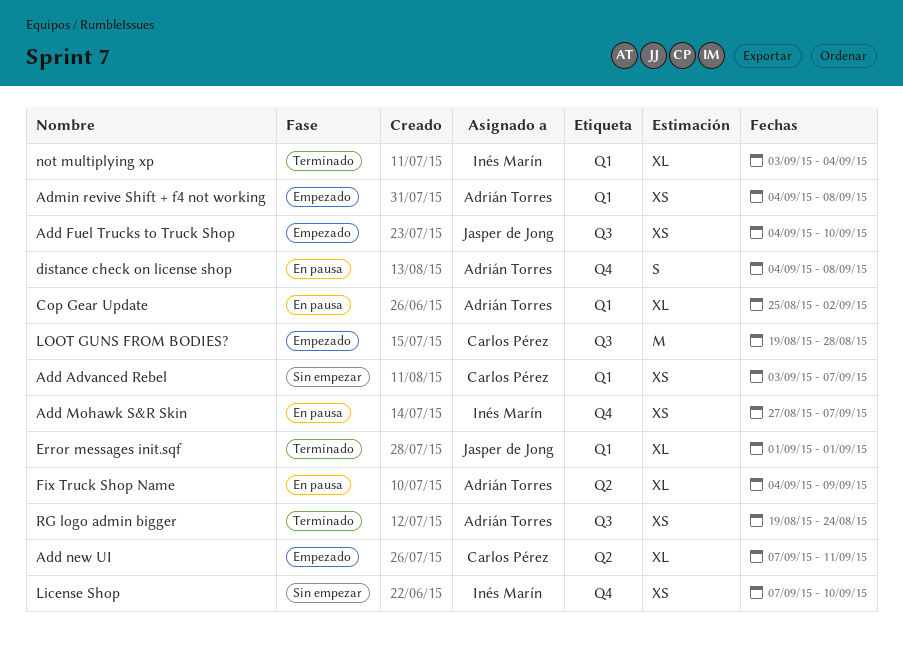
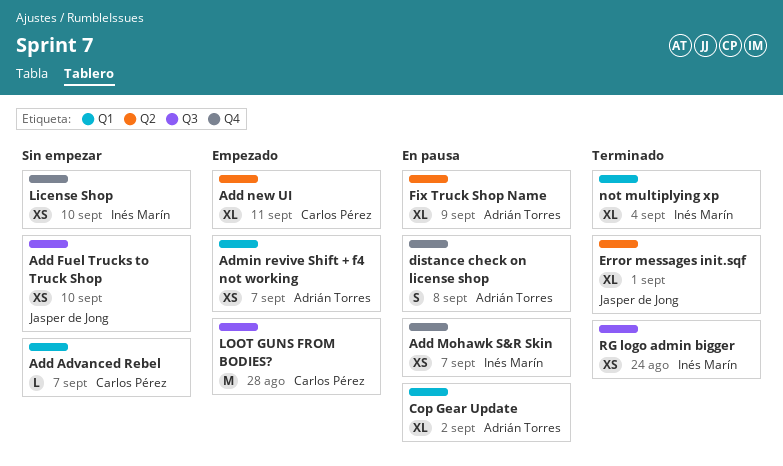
Add Advanced Rebel, estimate: XS -> L
Add Fuel Trucks to Truck Shop, status: Empezado -> Sin empezar
Admin revive Shift + f4 not working, due: Sep 8 -> Sep 7
Error messages init.sqf, label: Q1 -> Q2
RG logo admin bigger, owner: Adrián Torres -> Inés Marín

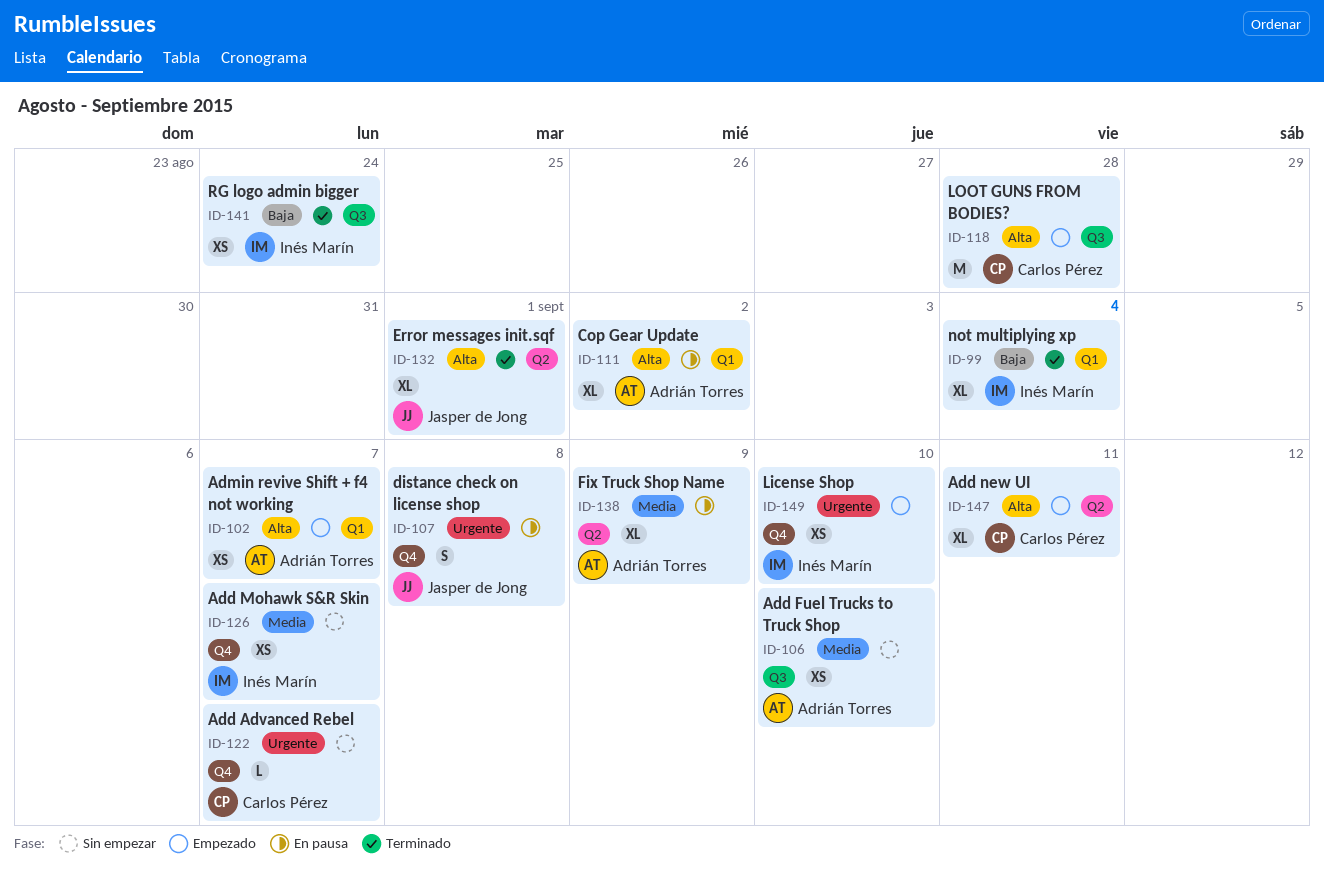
Add Advanced Rebel, label: Q1 -> Q4
Add Fuel Trucks to Truck Shop, owner: Jasper de Jong -> Adrián Torres
Add Mohawk S&R Skin, status: En pausa -> Sin empezar
distance check on license shop, owner: Adrián Torres -> Jasper de Jong
License Shop, status: Sin empezar -> Empezado

